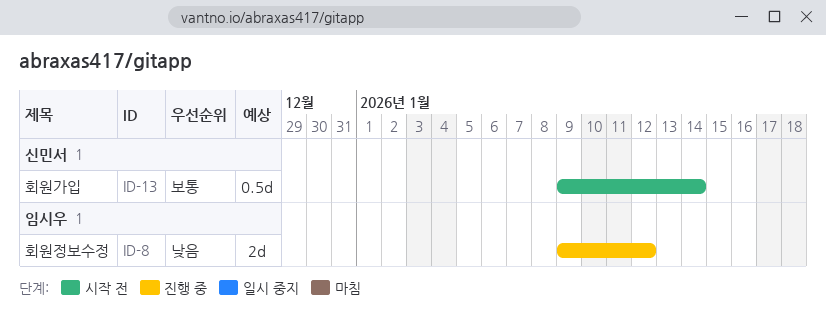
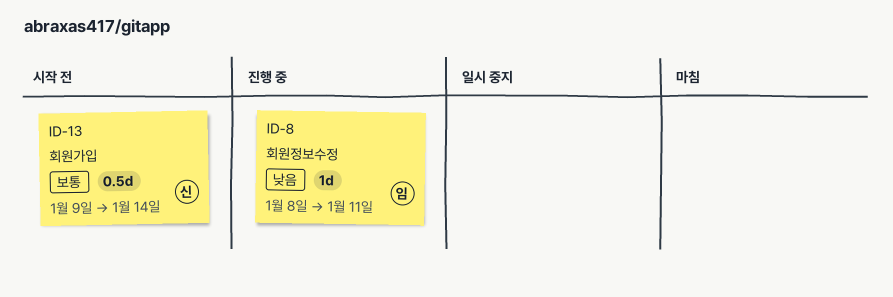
ID-8, estimate: 2d -> 1d
ID-8, start: Jan 9 -> Jan 8
ID-8, due: Jan 12 -> Jan 11

